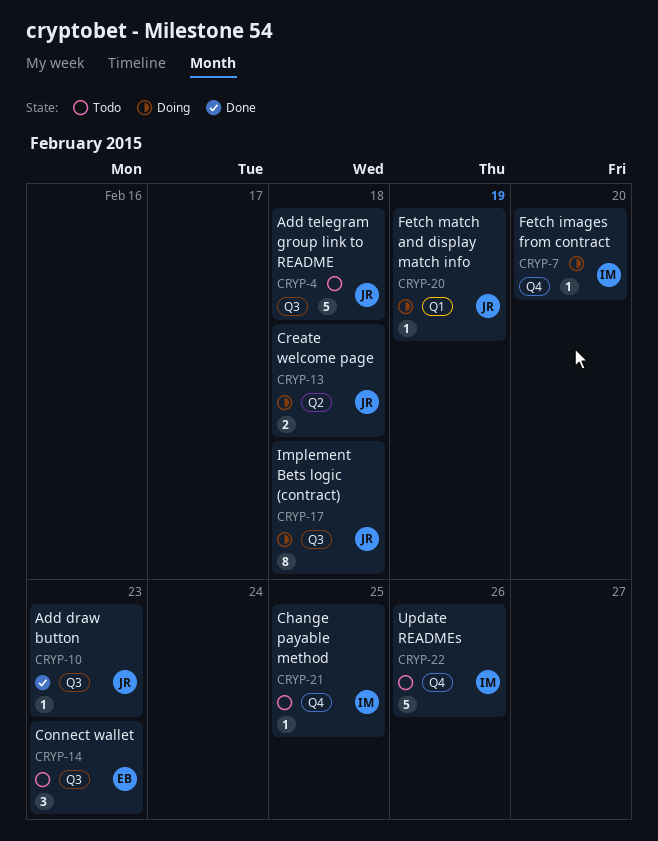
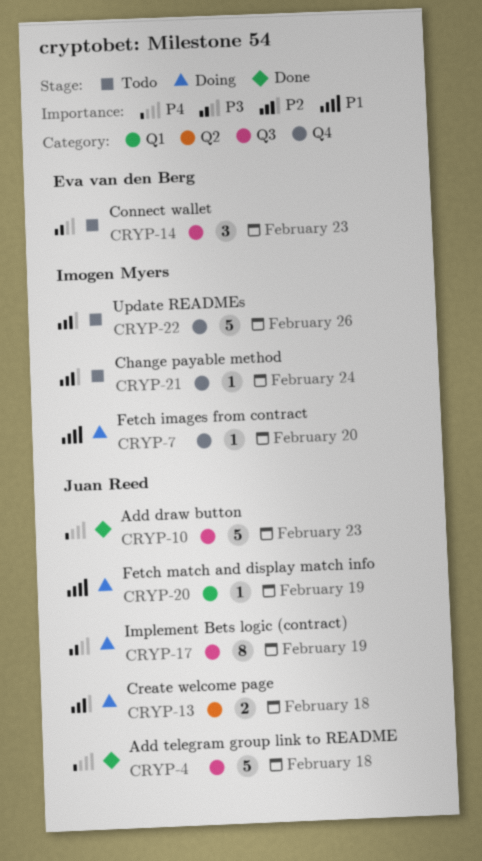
CRYP-4, status: Todo -> Done
CRYP-10, estimate: 1 -> 5
CRYP-17, due: Feb 18 -> Feb 19
CRYP-21, due: Feb 25 -> Feb 24

